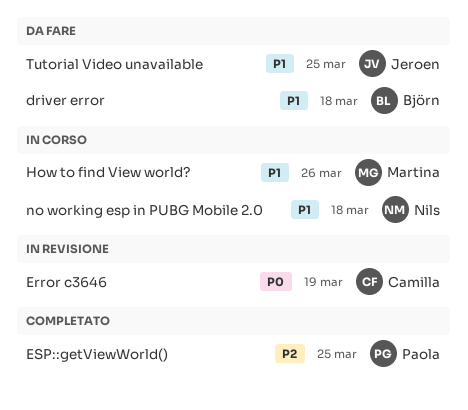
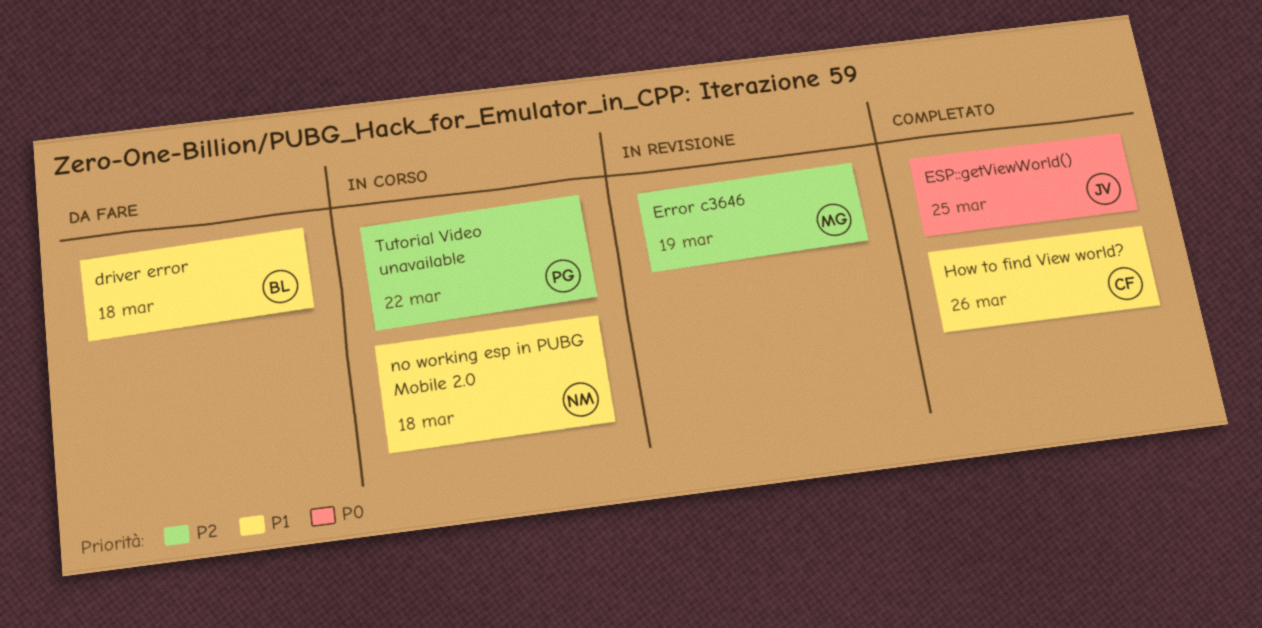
Error c3646, owner: Camilla -> Martina
Error c3646, priority: P0 -> P2
ESP::getViewWorld(), owner: Paola -> Jeroen
ESP::getViewWorld(), priority: P2 -> P0
How to find View world?, status: In corso -> Completato
How to find View world?, owner: Martina -> Camilla
Tutorial Video unavailable, status: Da fare -> In corso
Tutorial Video unavailable, owner: Jeroen -> Paola
Tutorial Video unavailable, priority: P1 -> P2
Tutorial Video unavailable, due: Mar 25 -> Mar 22

